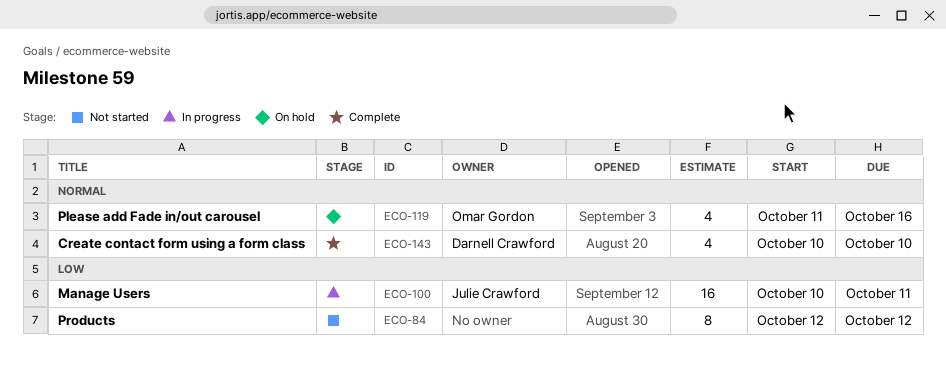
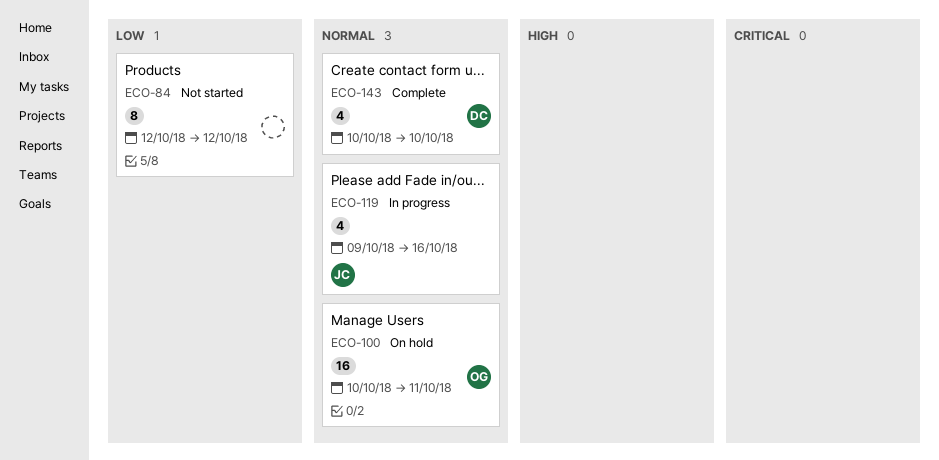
ECO-100, status: In progress -> On hold
ECO-100, owner: Julie Crawford -> Omar Gordon
ECO-100, priority: Low -> Normal
ECO-119, status: On hold -> In progress
ECO-119, owner: Omar Gordon -> Julie Crawford
ECO-119, start: Oct 11 -> Oct 9

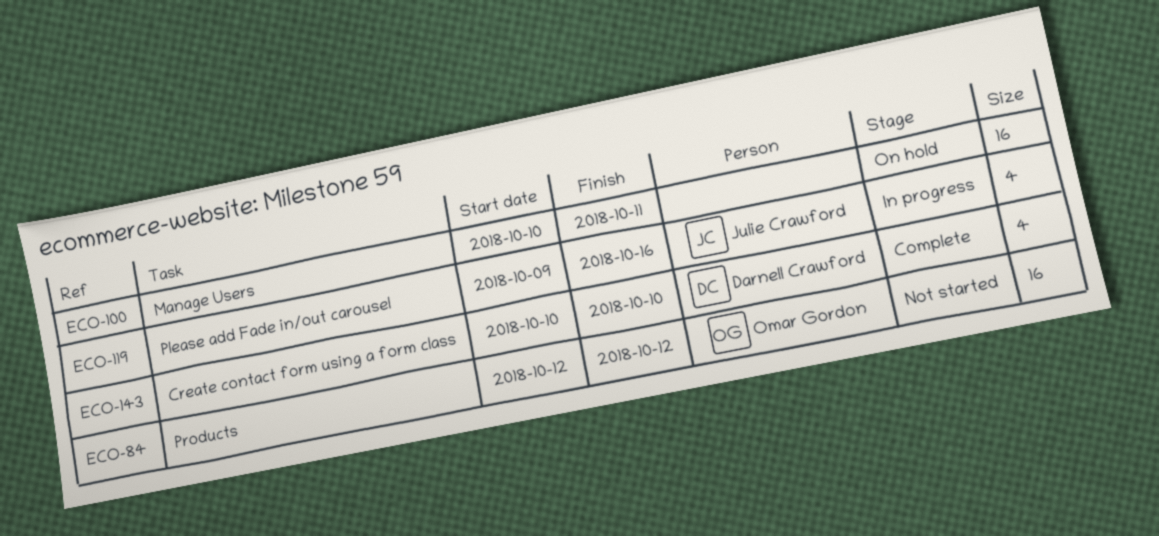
ECO-84, owner: none -> Omar Gordon
ECO-84, estimate: 8 -> 16
ECO-100, owner: Omar Gordon -> none

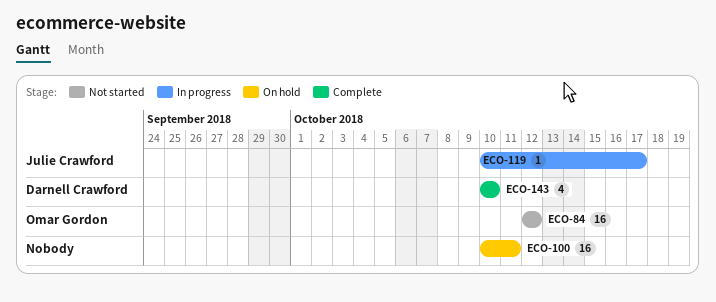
ECO-119, estimate: 4 -> 1
ECO-119, start: Oct 9 -> Oct 10
ECO-119, due: Oct 16 -> Oct 17

